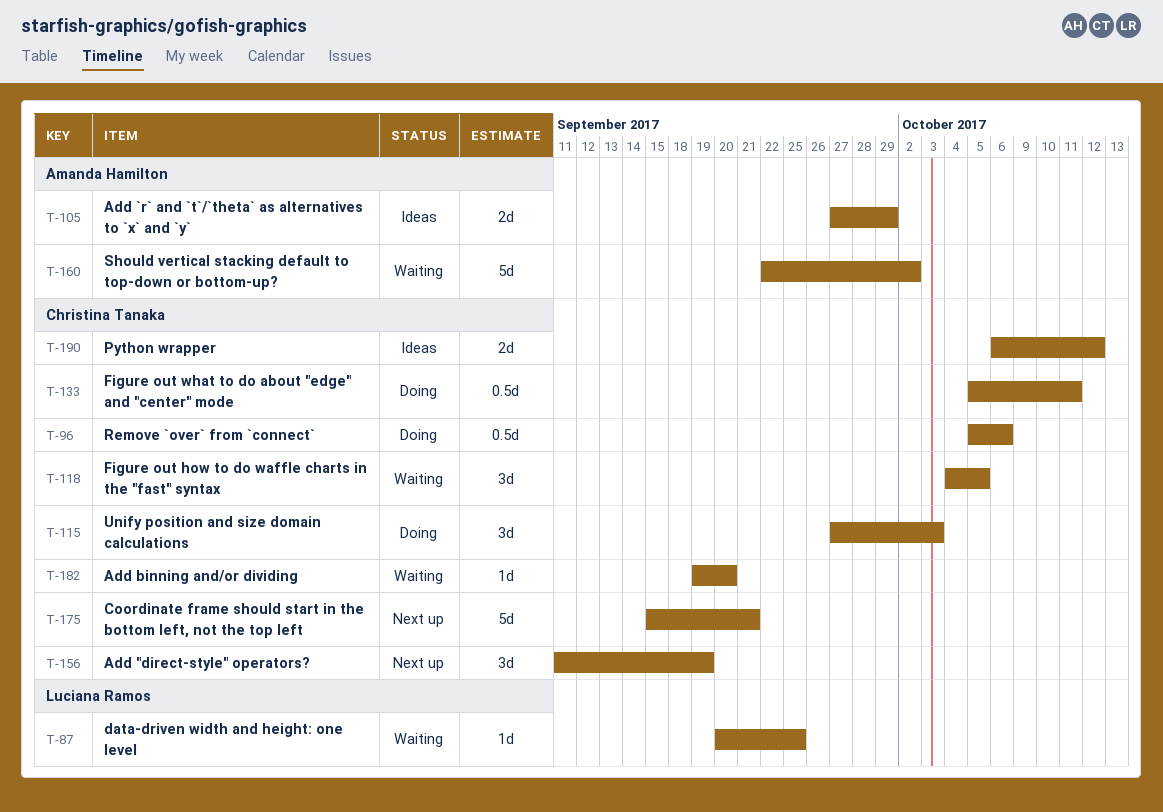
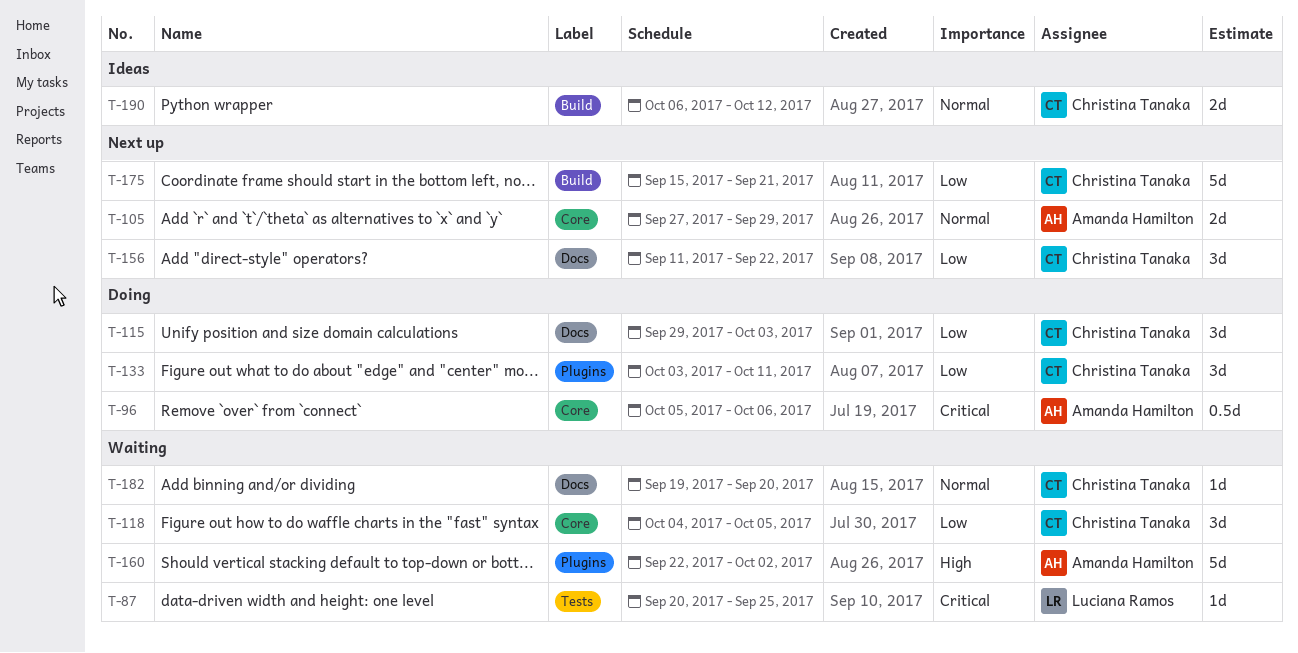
T-96, owner: Christina Tanaka -> Amanda Hamilton
T-105, status: Ideas -> Next up
T-115, start: Sep 27 -> Sep 29
T-133, estimate: 0.5d -> 3d
T-133, start: Oct 5 -> Oct 3
T-156, due: Sep 19 -> Sep 22

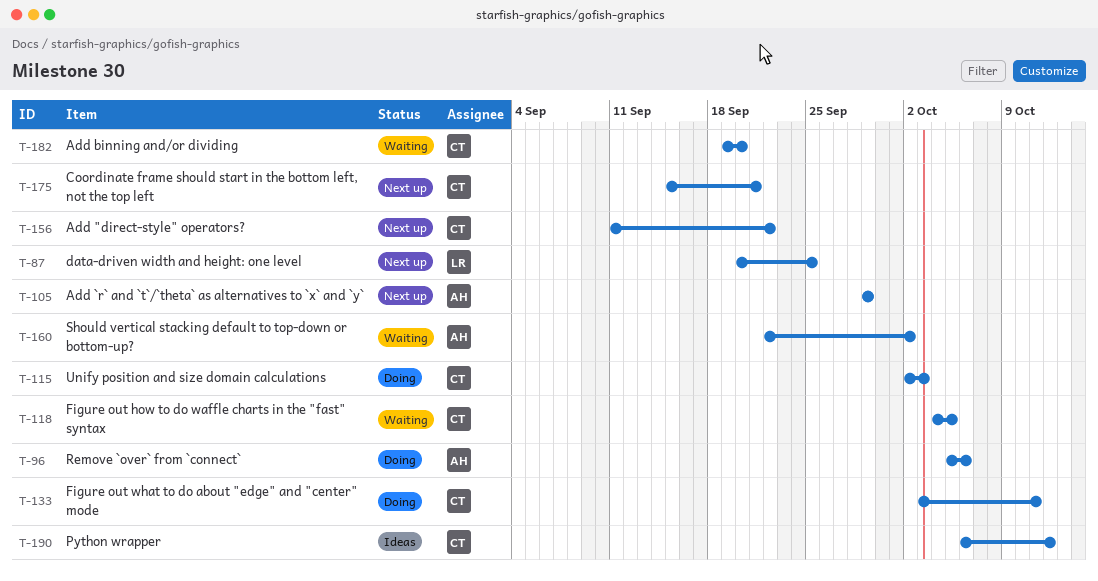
T-87, status: Waiting -> Next up
T-105, start: Sep 27 -> Sep 29
T-115, start: Sep 29 -> Oct 2

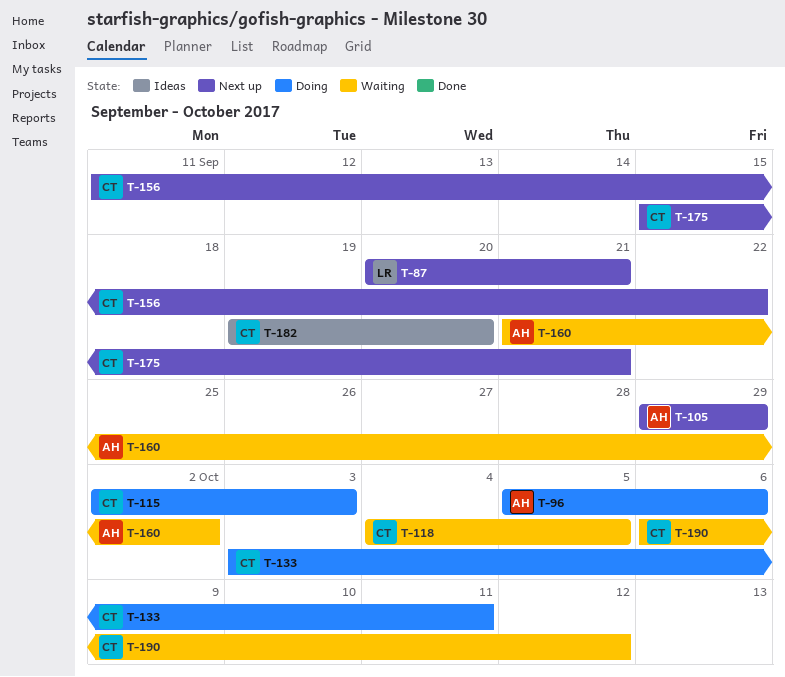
T-87, due: Sep 25 -> Sep 21
T-160, start: Sep 22 -> Sep 21
T-182, status: Waiting -> Ideas
T-190, status: Ideas -> Waiting

